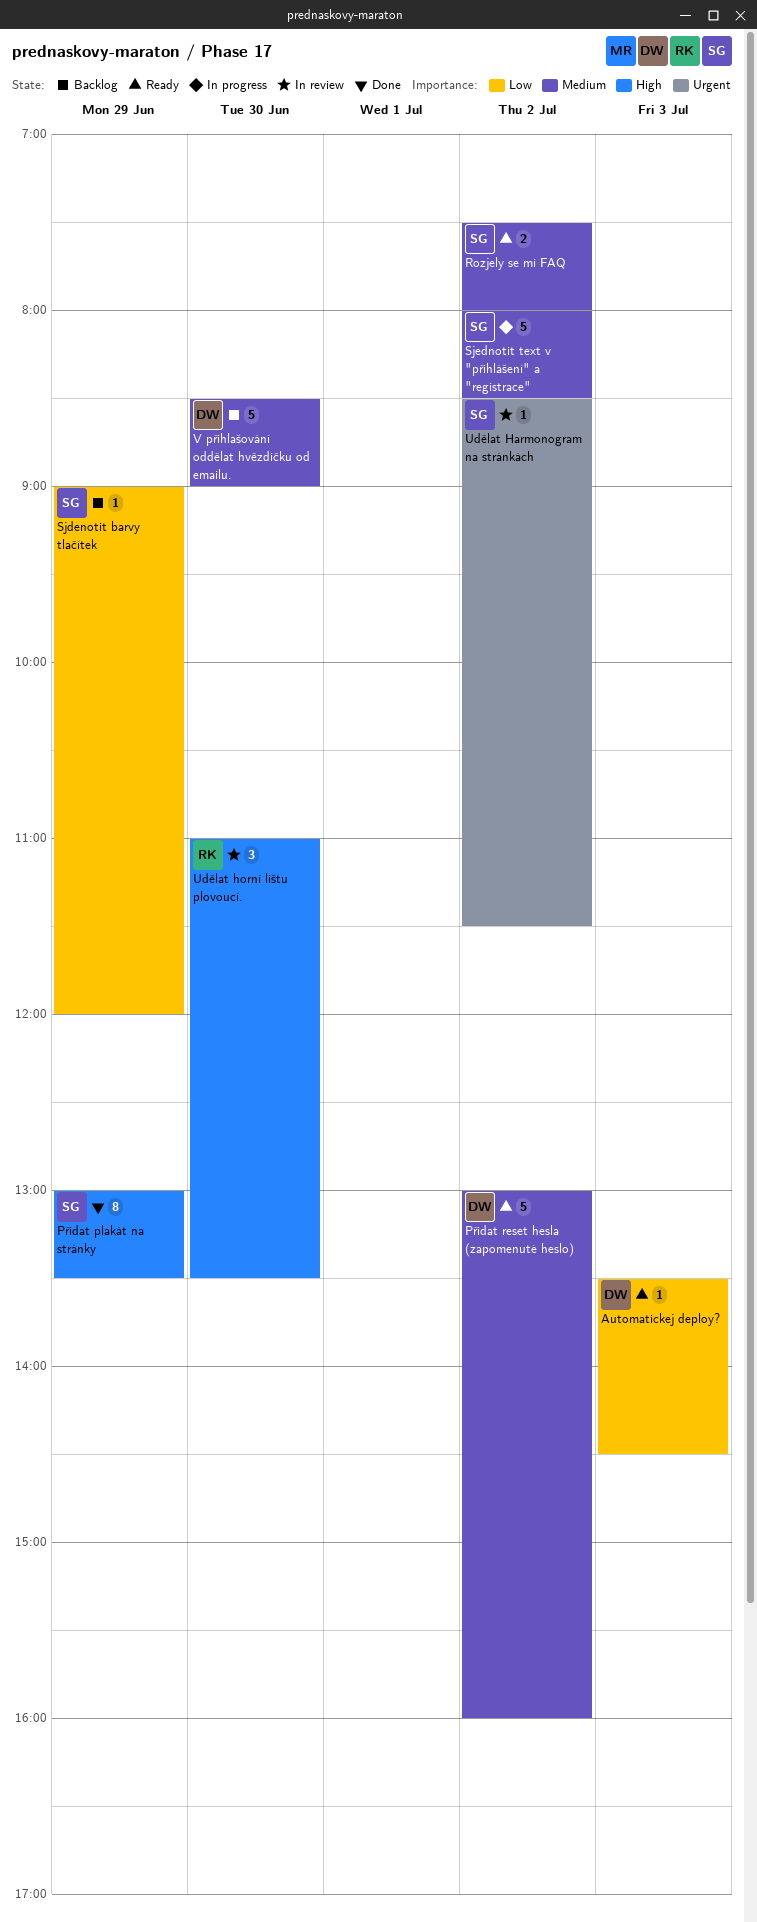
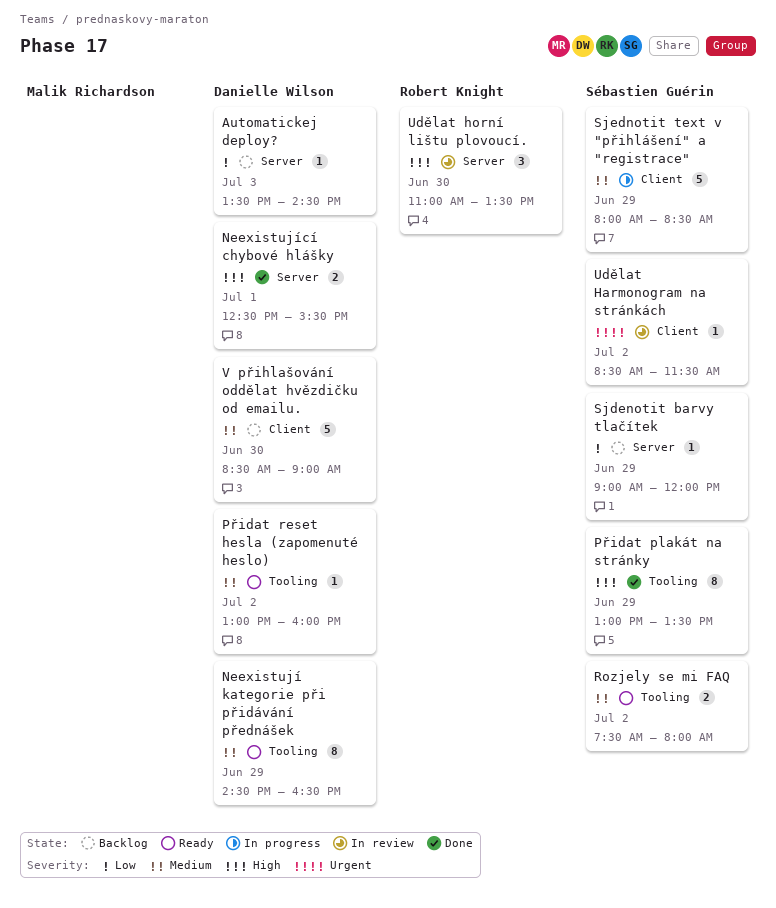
Automatickej deploy?, status: Ready -> Backlog
Neexistují kategorie při přidávání přednášek: none -> present
Neexistující chybové hlášky: none -> present
Přidat reset hesla (zapomenuté heslo), estimate: 5 -> 1
Sjednotit text v "přihlášení" a "registrace", day: Jul 2 -> Jun 29

